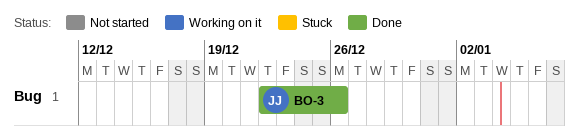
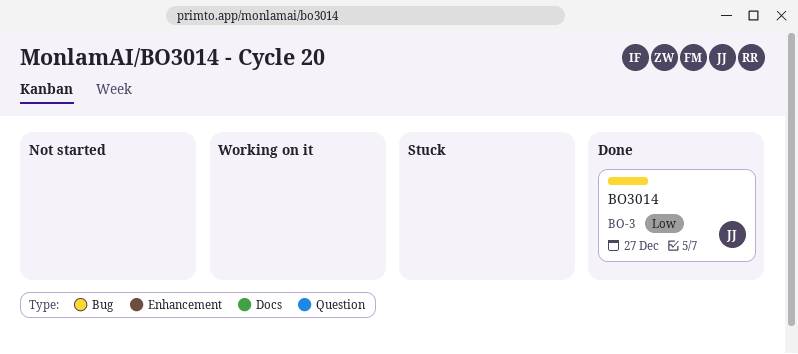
BO-3, due: Dec 26 -> Dec 27

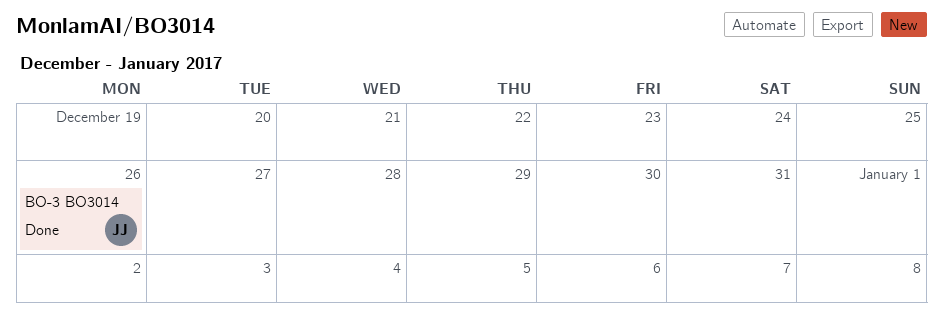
BO-3, due: Dec 27 -> Dec 26

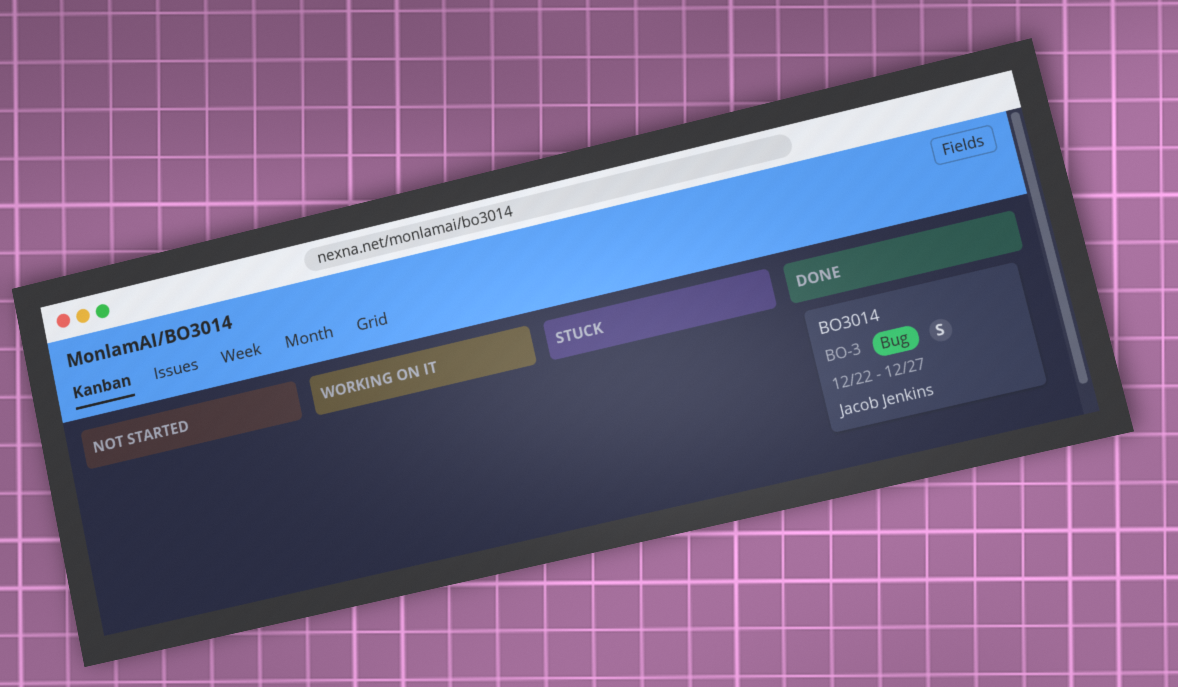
BO-3, due: Dec 26 -> Dec 27

